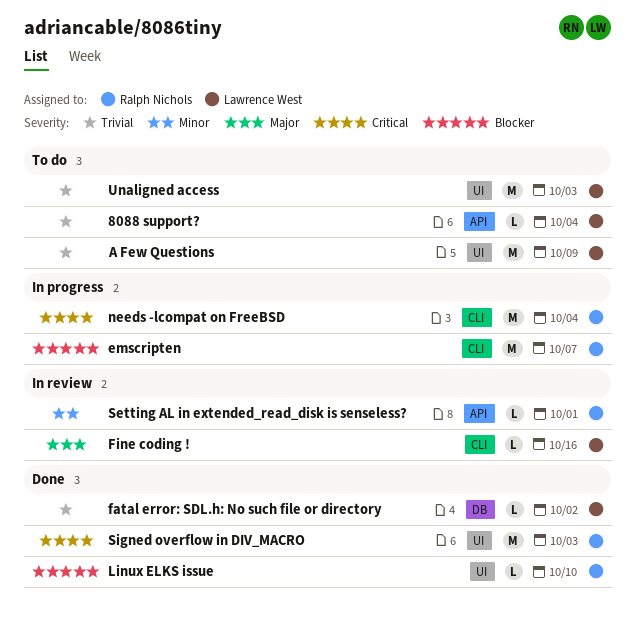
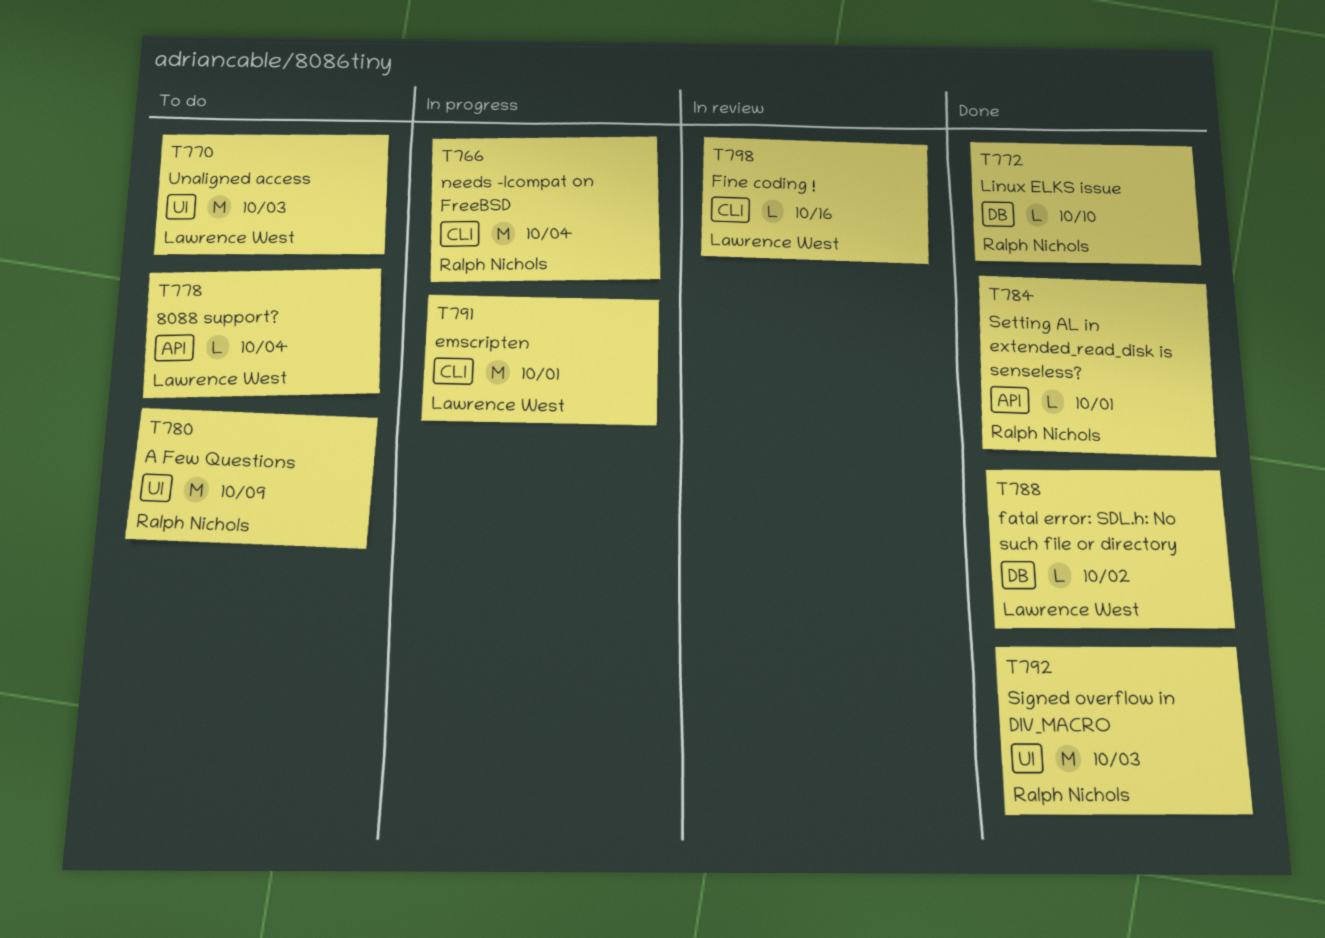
A Few Questions, owner: Lawrence West -> Ralph Nichols
emscripten, owner: Ralph Nichols -> Lawrence West
emscripten, due: Oct 7 -> Oct 1
Linux ELKS issue, label: UI -> DB
Setting AL in extended_read_disk is senseless?, status: In review -> Done

